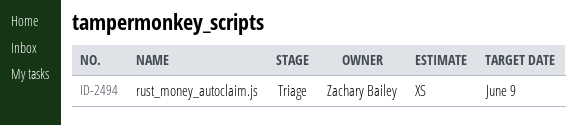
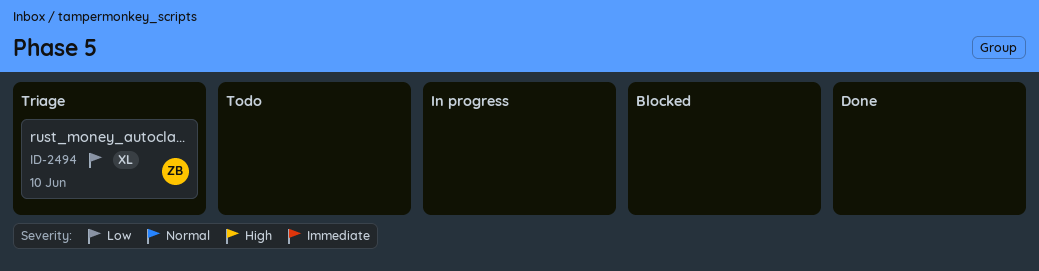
ID-2494, estimate: XS -> XL
ID-2494, due: Jun 9 -> Jun 10

